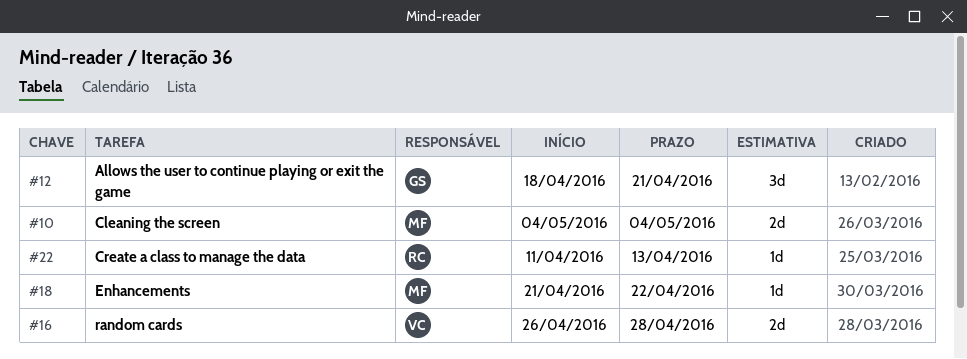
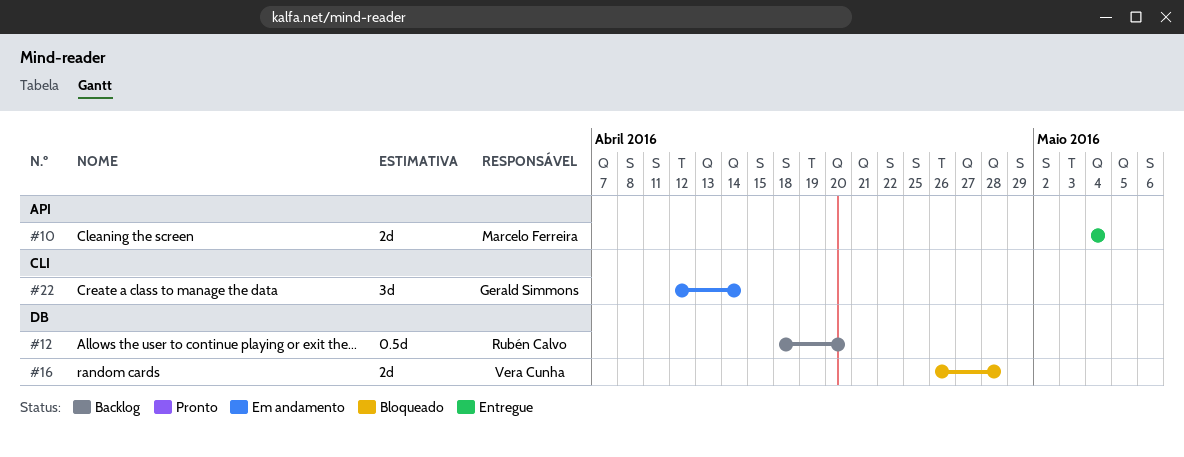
#12, owner: Gerald Simmons -> Rubén Calvo
#12, estimate: 3d -> 0.5d
#12, due: Apr 21 -> Apr 20
#18: present -> none
#22, owner: Rubén Calvo -> Gerald Simmons
#22, estimate: 1d -> 3d
#22, start: Apr 11 -> Apr 12
#22, due: Apr 13 -> Apr 14

